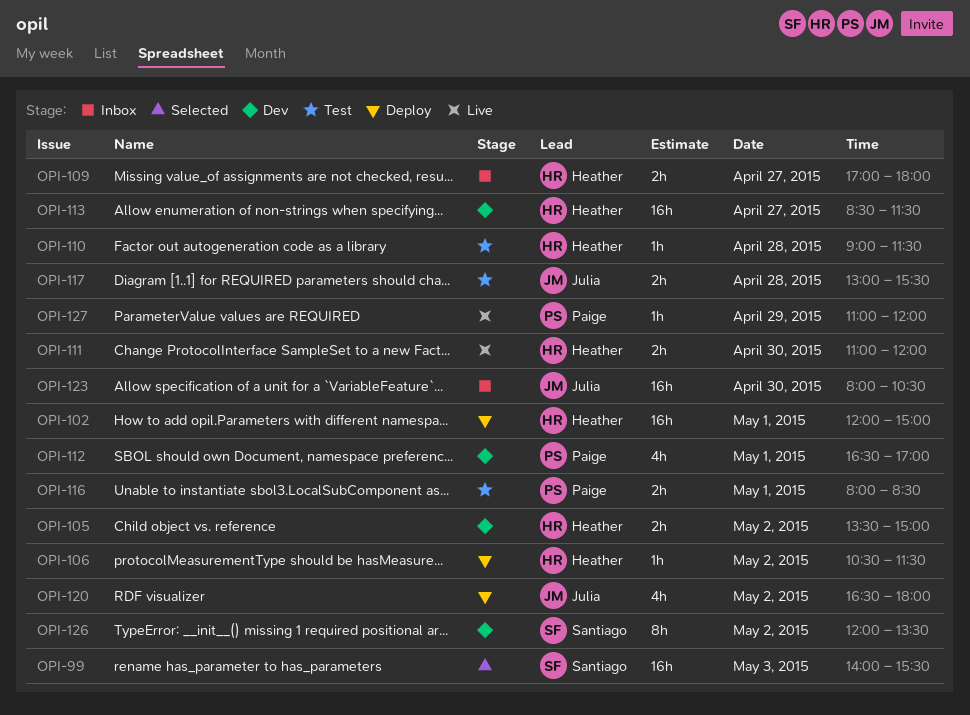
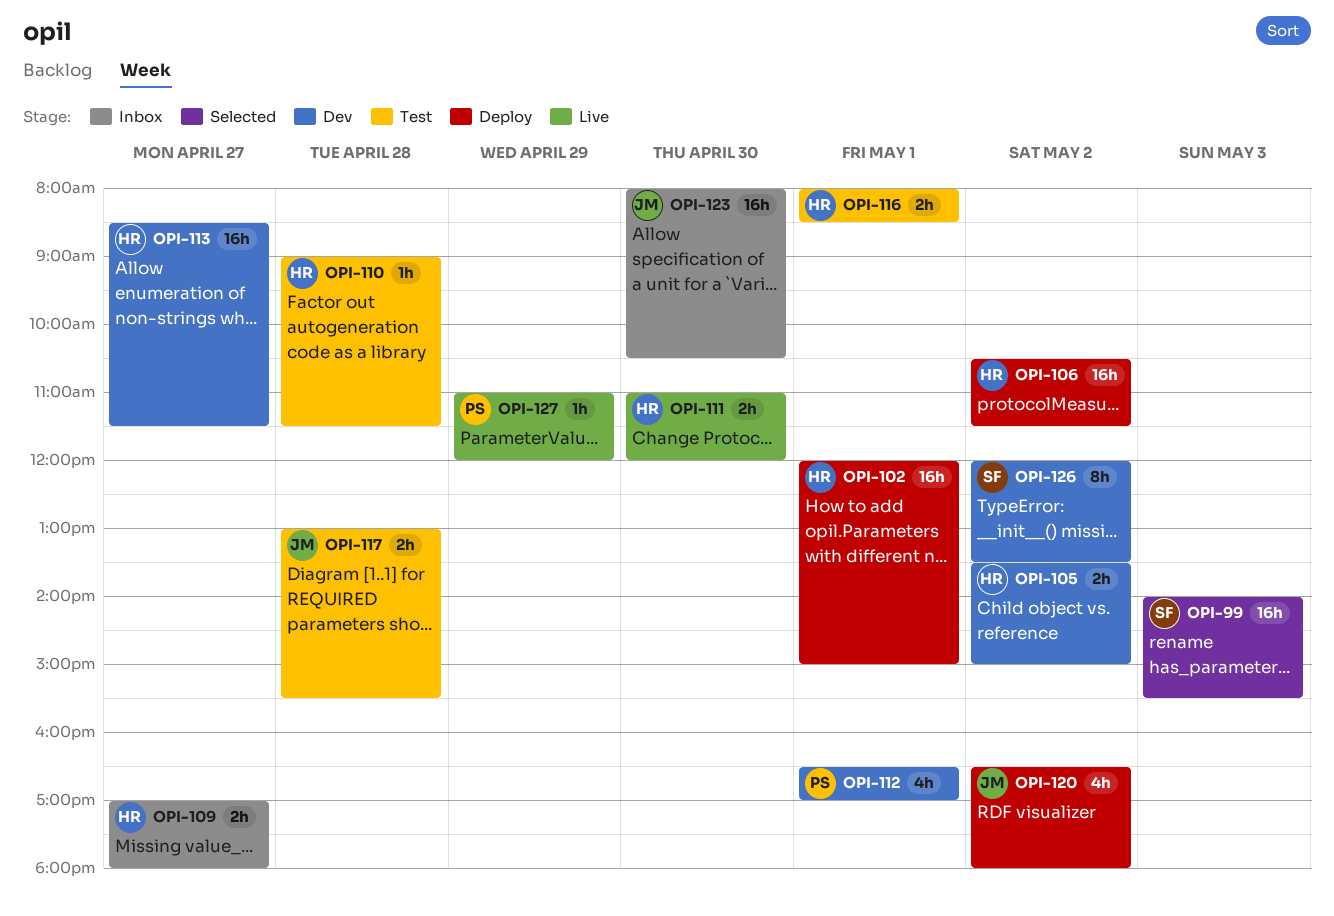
OPI-106, estimate: 1h -> 16h
OPI-116, owner: Paige -> Heather

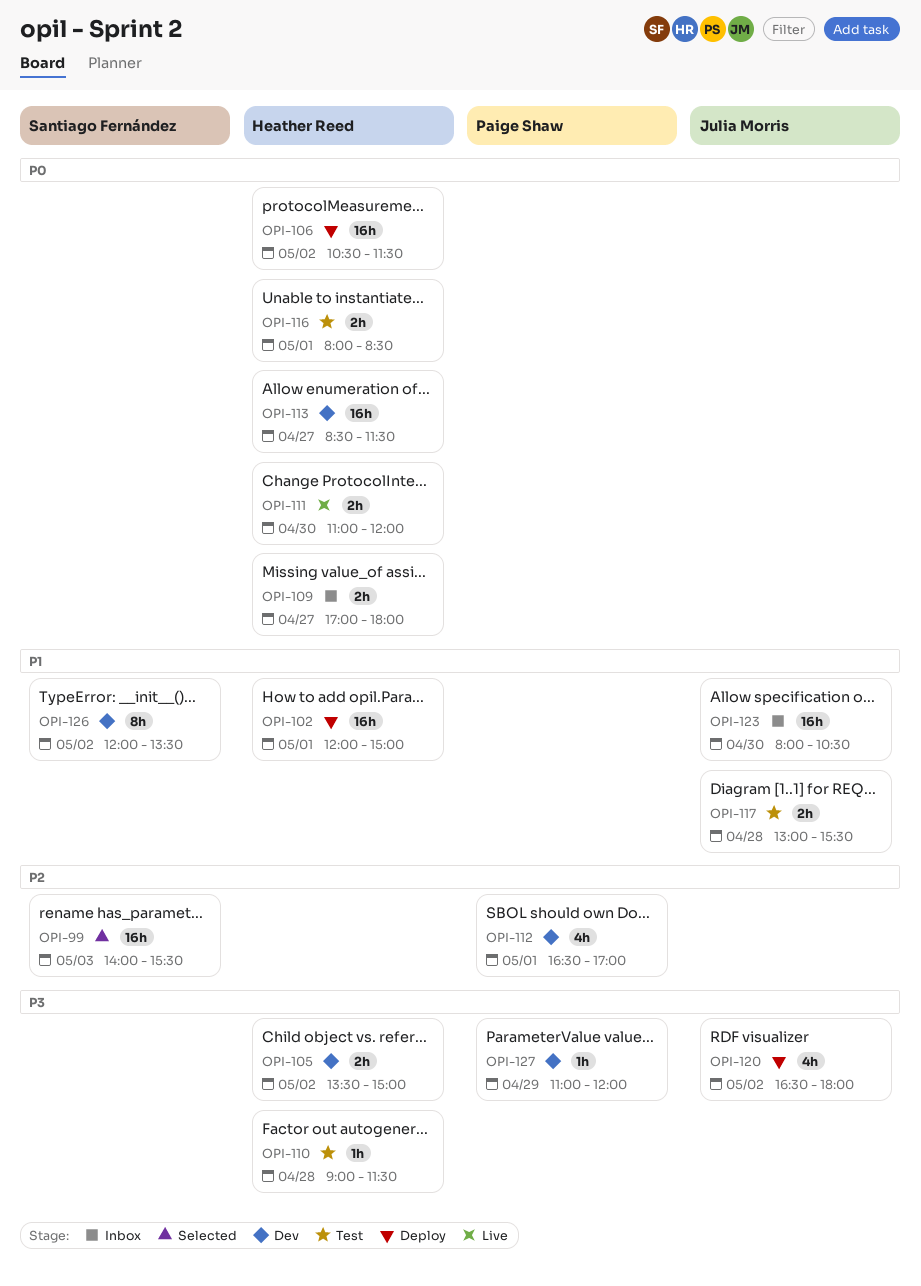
OPI-127, status: Live -> Dev

